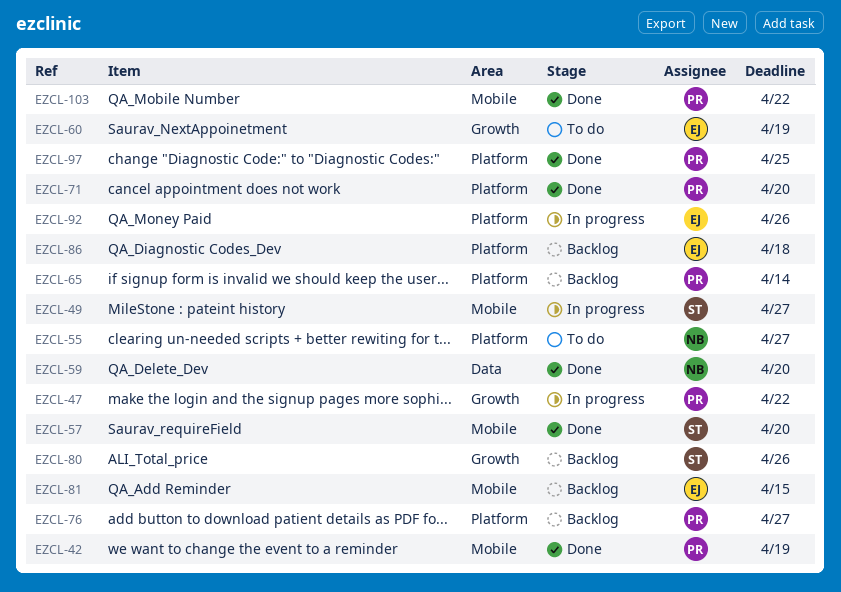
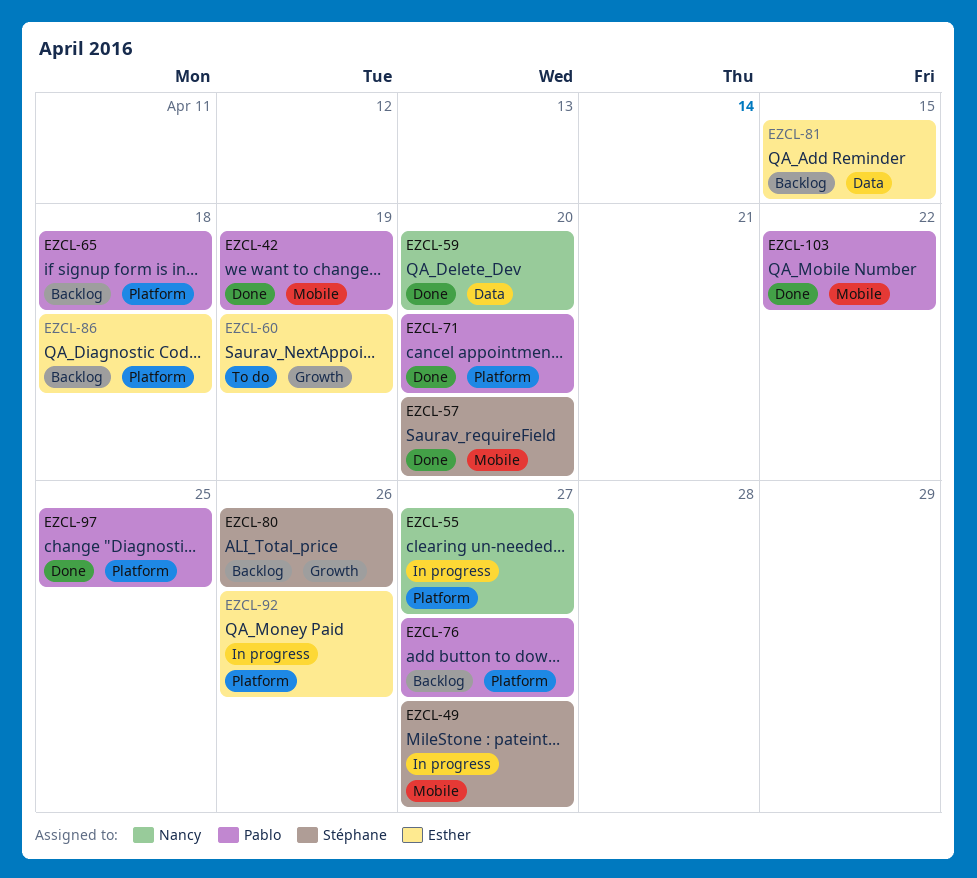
EZCL-47: present -> none
EZCL-55, status: To do -> In progress
EZCL-65, due: Apr 14 -> Apr 18
EZCL-81, label: Mobile -> Data

